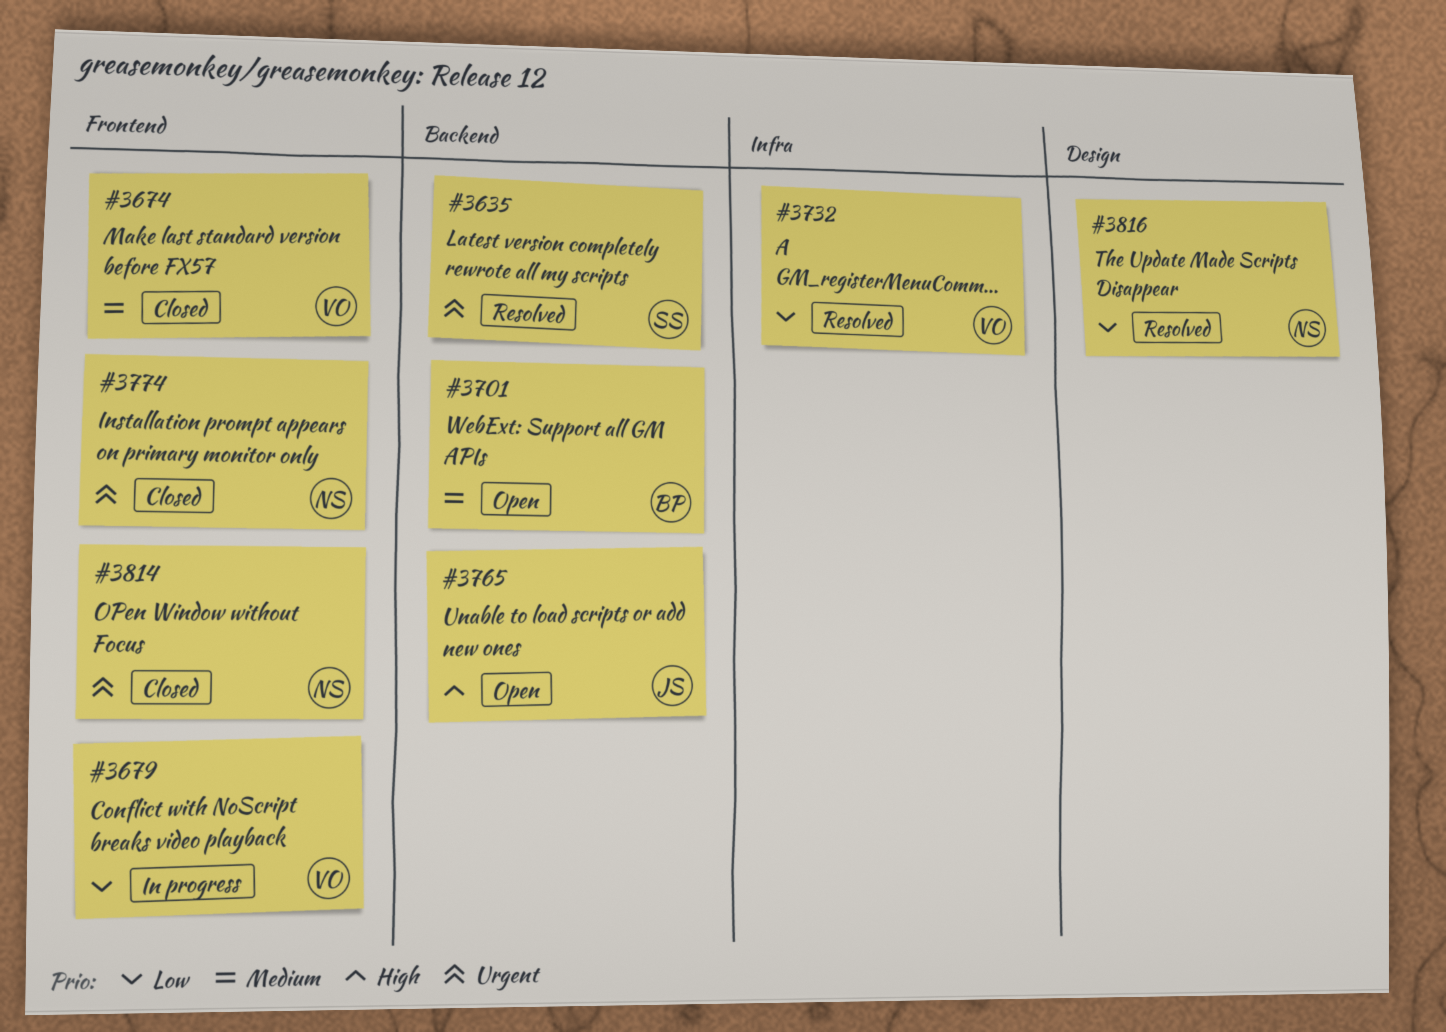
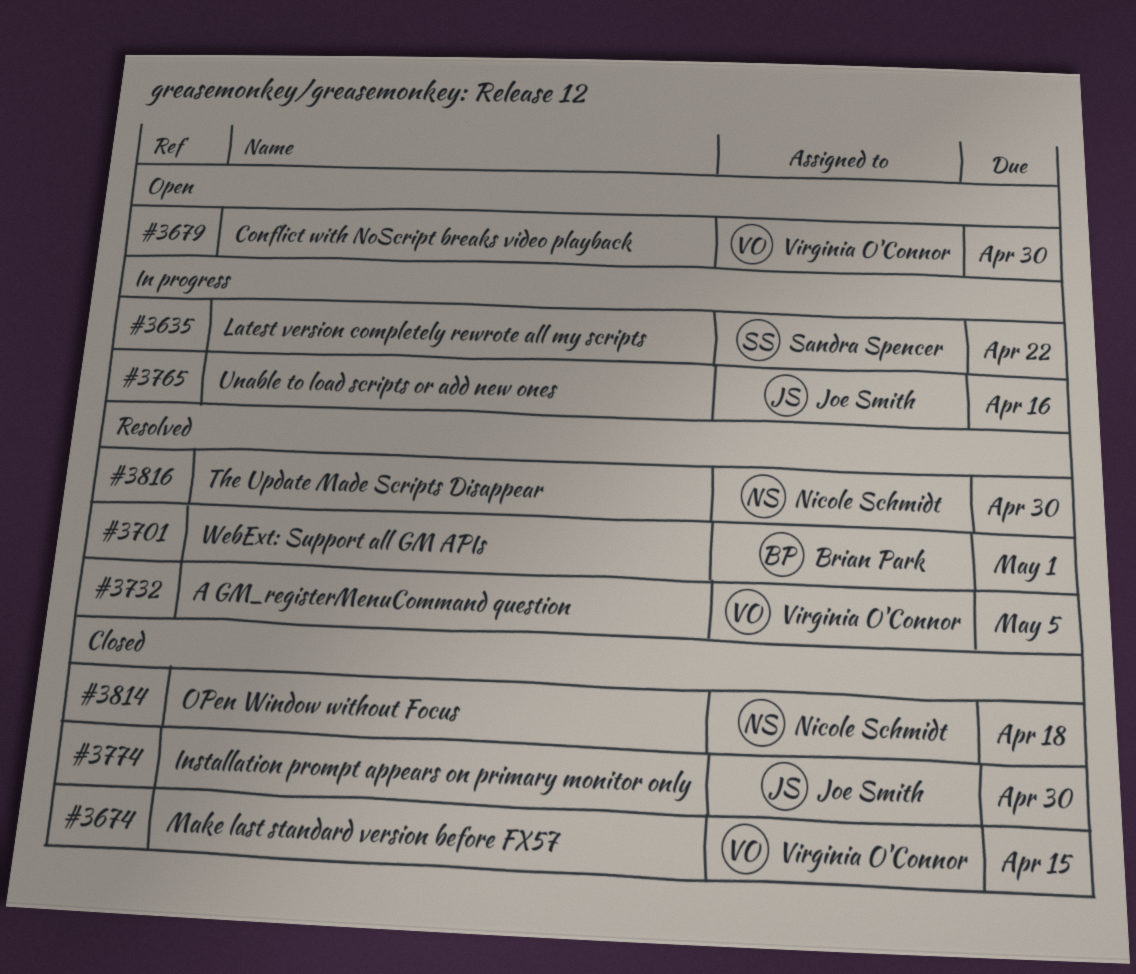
#3635, status: Resolved -> In progress
#3679, status: In progress -> Open
#3701, status: Open -> Resolved
#3765, status: Open -> In progress
#3774, owner: Nicole Schmidt -> Joe Smith

